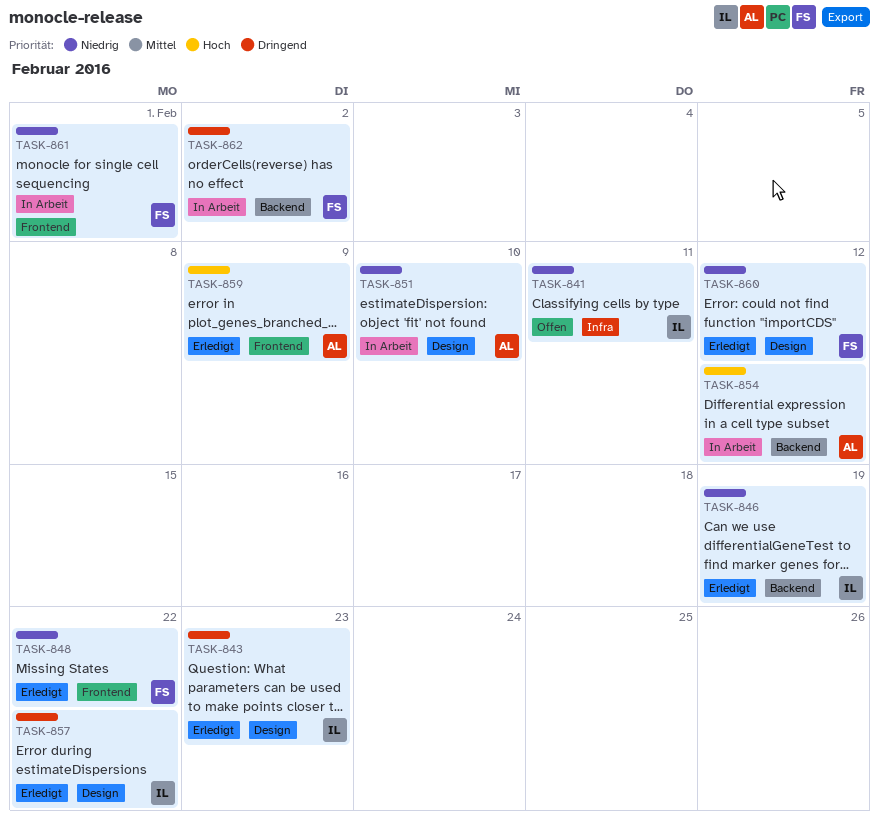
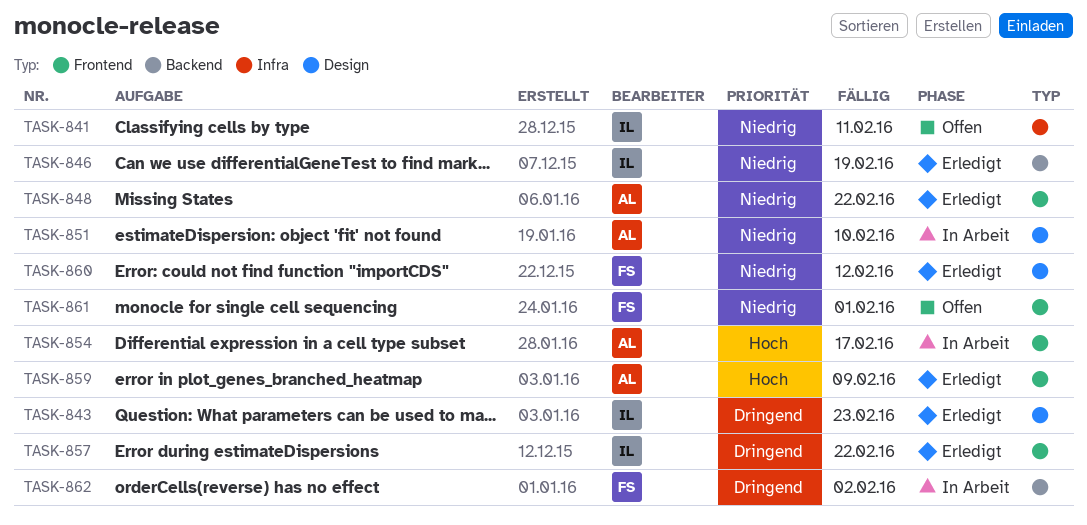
TASK-848, owner: FS -> AL
TASK-854, label: Backend -> Frontend
TASK-854, due: Feb 12 -> Feb 17
TASK-857, label: Design -> Frontend
TASK-861, status: In Arbeit -> Offen

